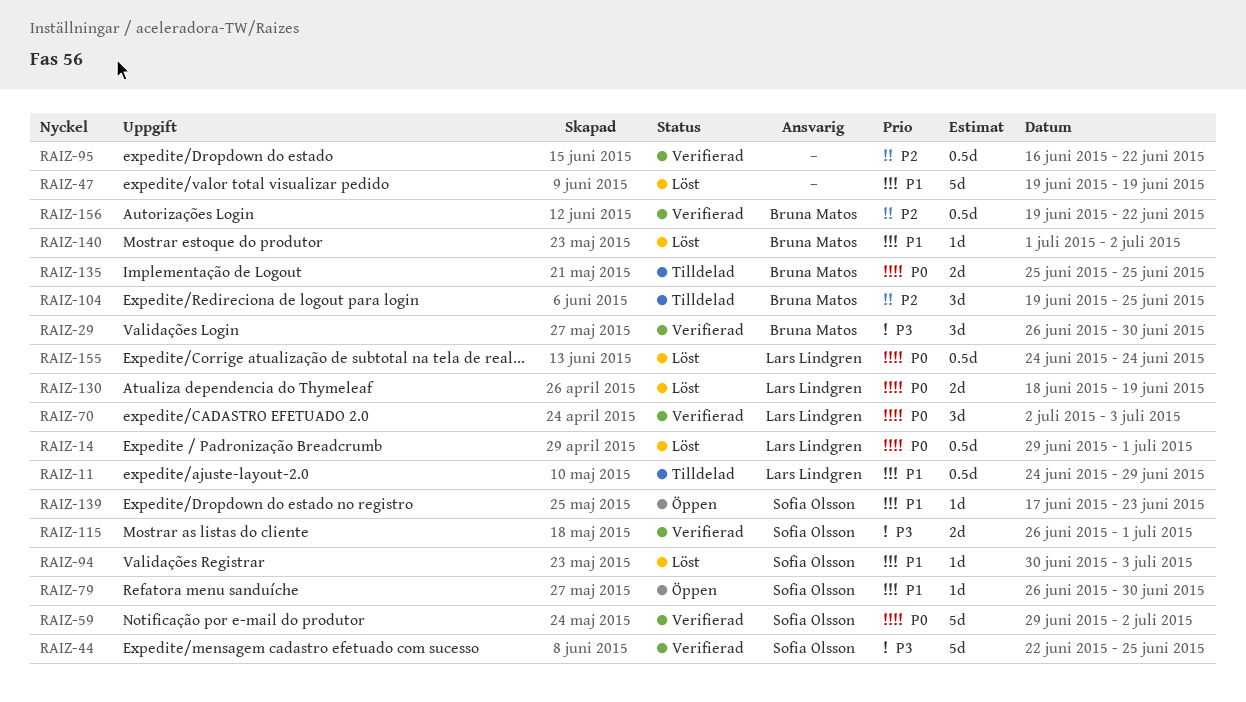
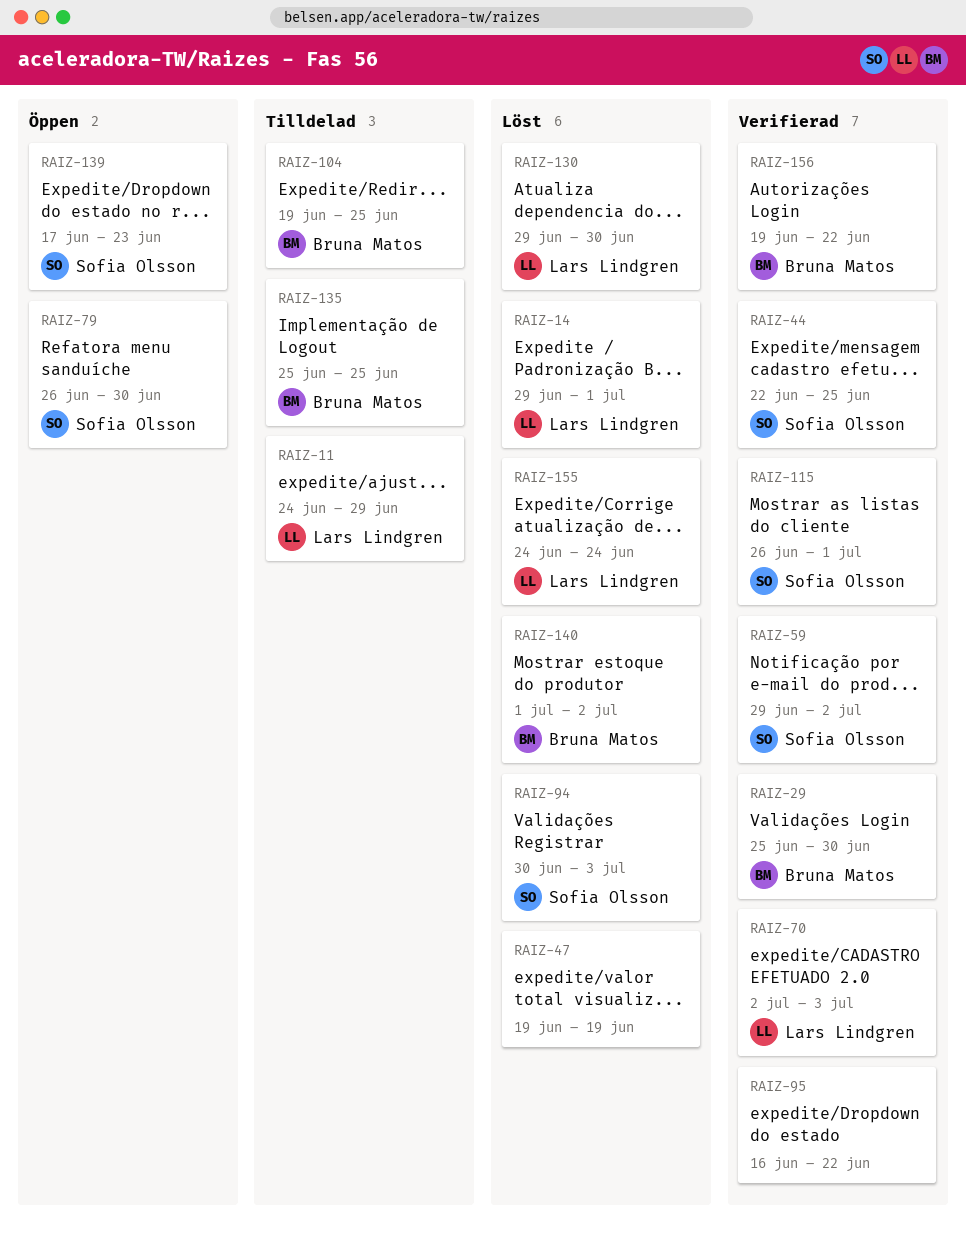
RAIZ-29, start: Jun 26 -> Jun 25
RAIZ-130, start: Jun 18 -> Jun 29
RAIZ-130, due: Jun 19 -> Jun 30

